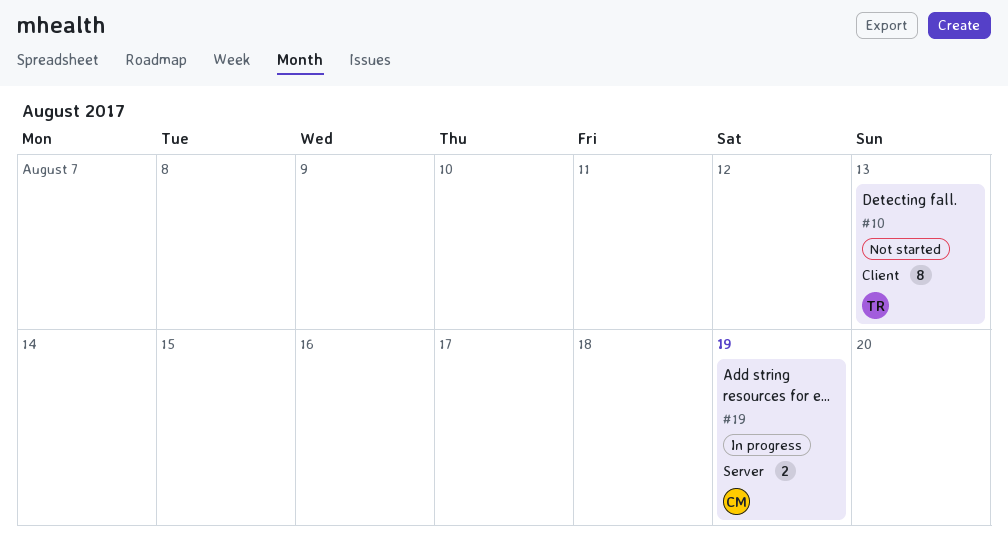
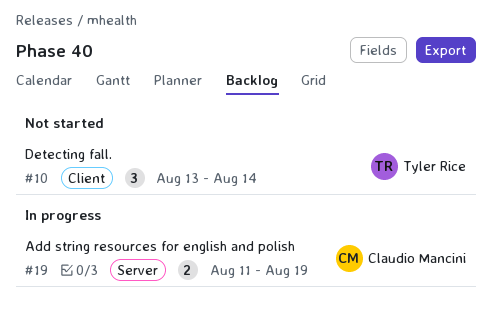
#10, estimate: 8 -> 3
#10, due: Aug 13 -> Aug 14

